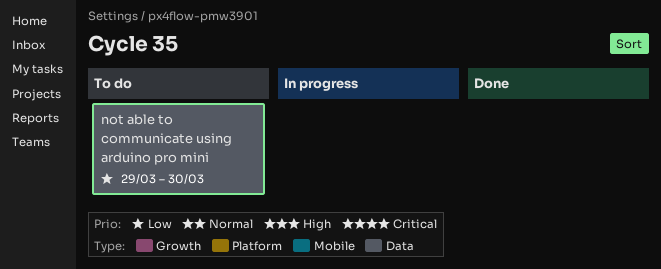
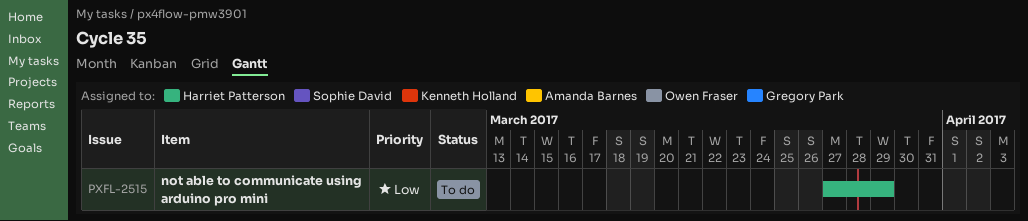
not able to communicate using arduino pro mini, start: Mar 29 -> Mar 27
not able to communicate using arduino pro mini, due: Mar 30 -> Mar 29

